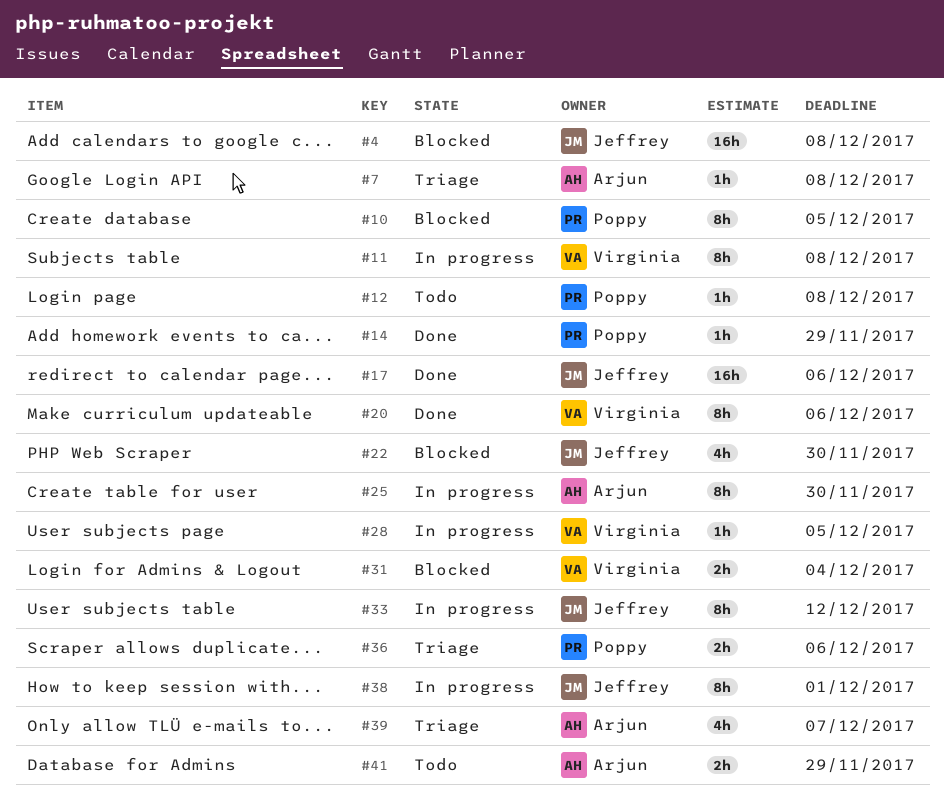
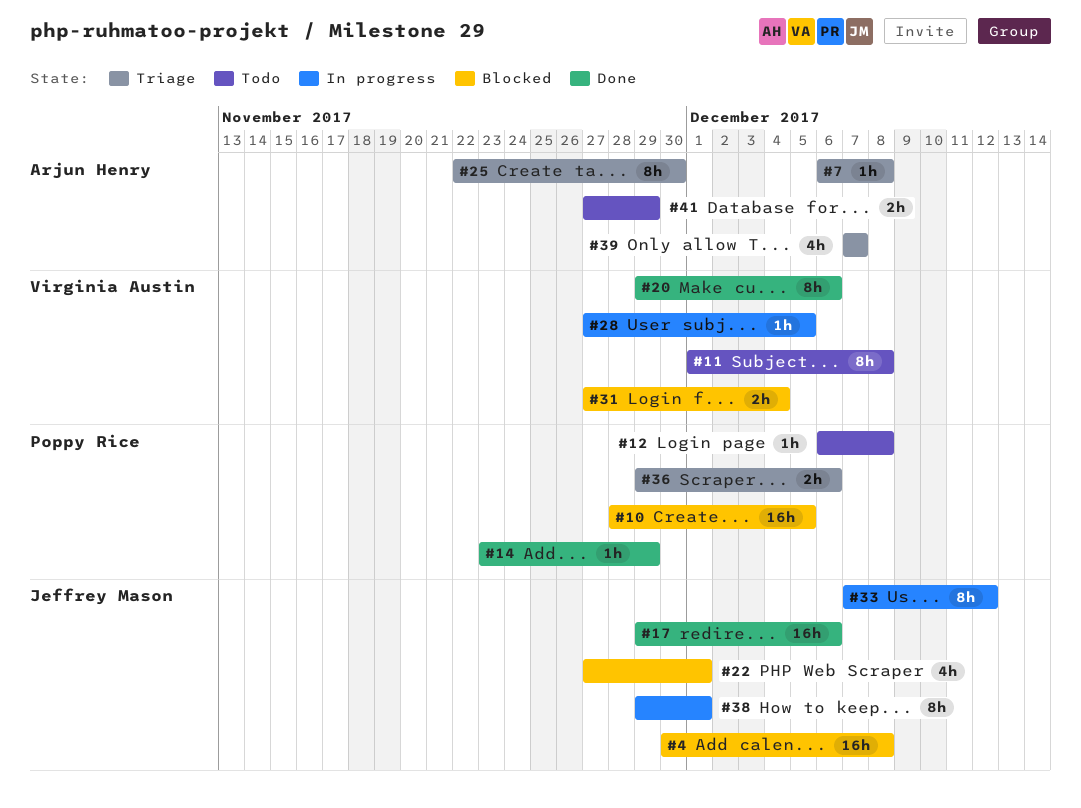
#10, estimate: 8h -> 16h
#11, status: In progress -> Todo
#22, due: Nov 30 -> Dec 1
#25, status: In progress -> Triage

